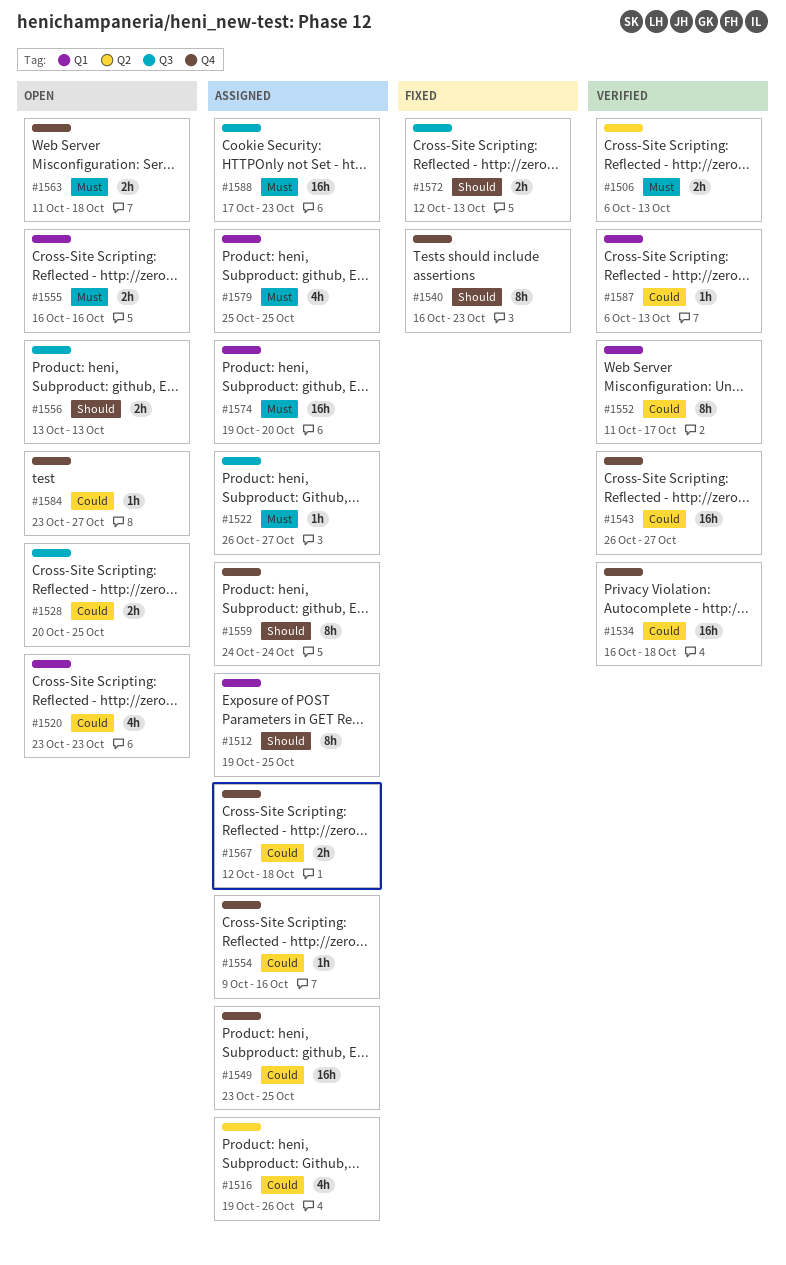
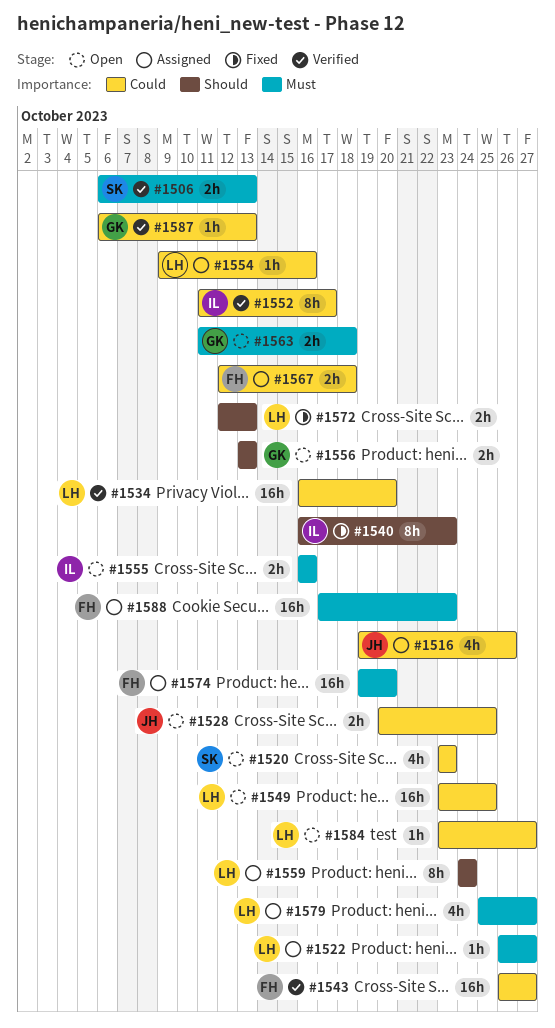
#1512: present -> none
#1534, due: Oct 18 -> Oct 20
#1549, status: Assigned -> Open
#1579, due: Oct 25 -> Oct 27

